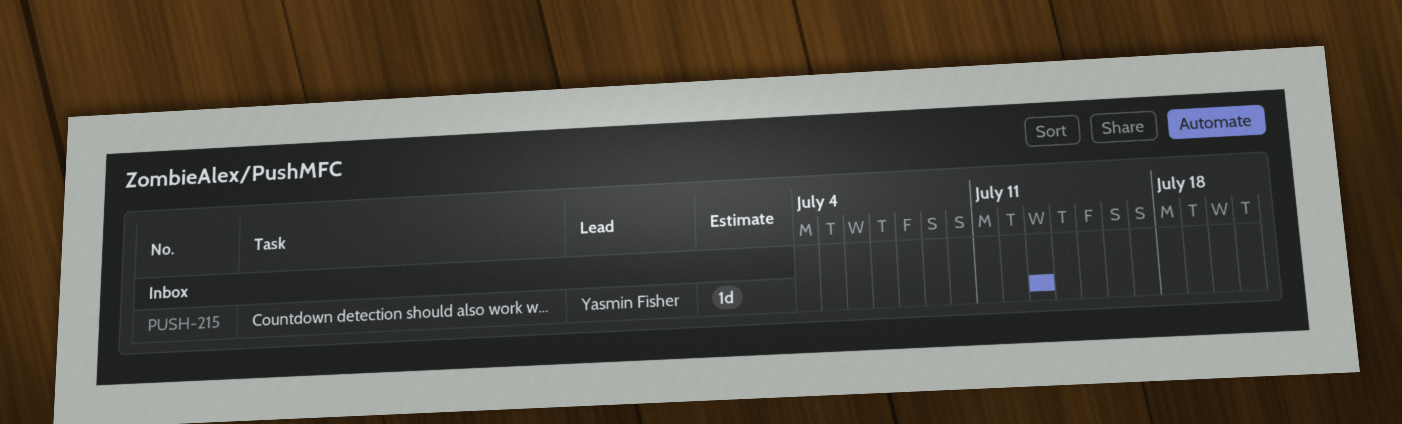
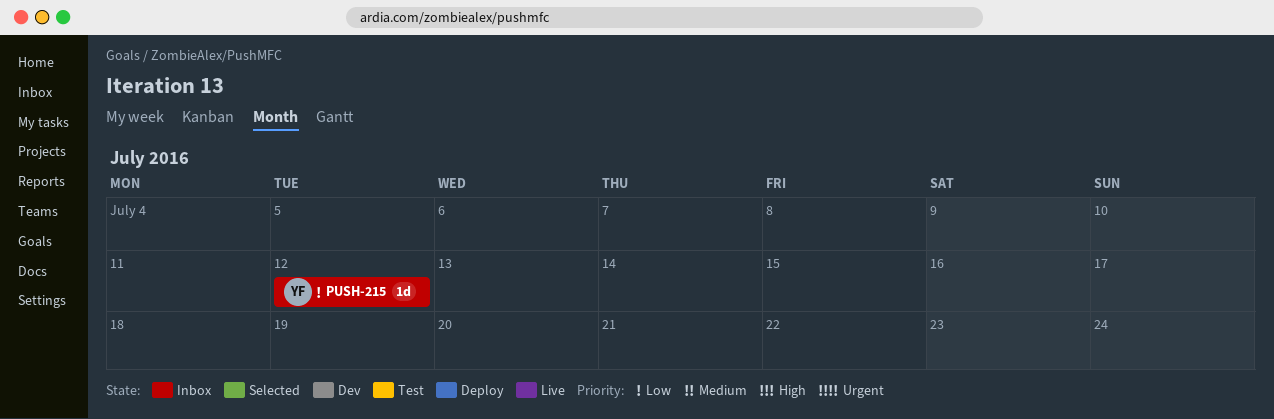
PUSH-215, start: Jul 13 -> Jul 12
PUSH-215, due: Jul 13 -> Jul 12

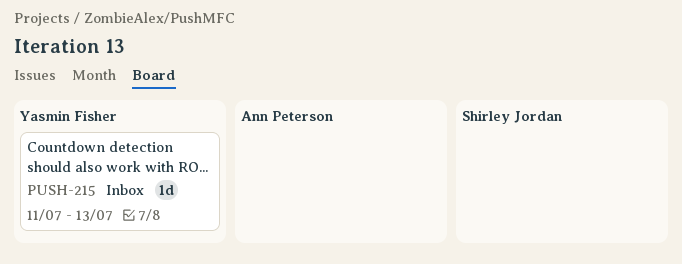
PUSH-215, start: Jul 12 -> Jul 11
PUSH-215, due: Jul 12 -> Jul 13

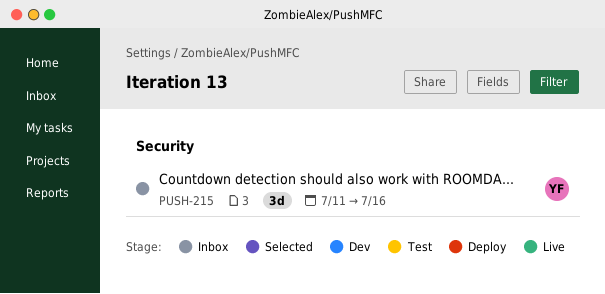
PUSH-215, estimate: 1d -> 3d
PUSH-215, due: Jul 13 -> Jul 16

